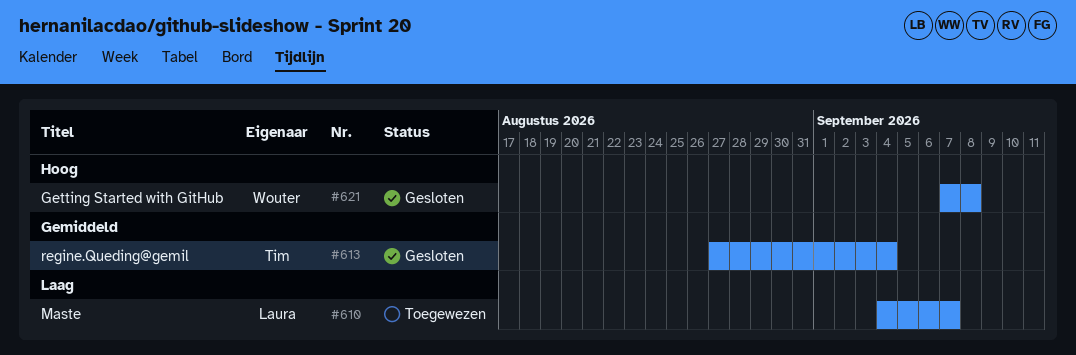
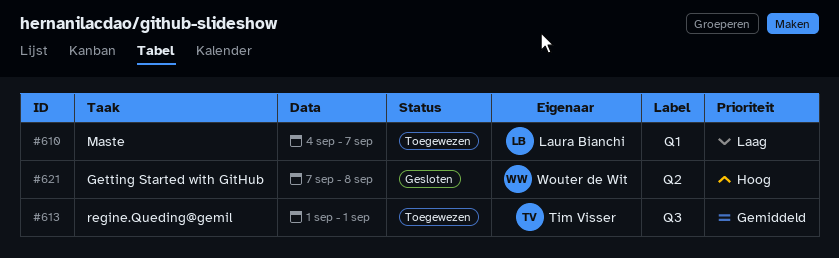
#613, status: Gesloten -> Toegewezen
#613, start: Aug 27 -> Sep 1
#613, due: Sep 4 -> Sep 1

